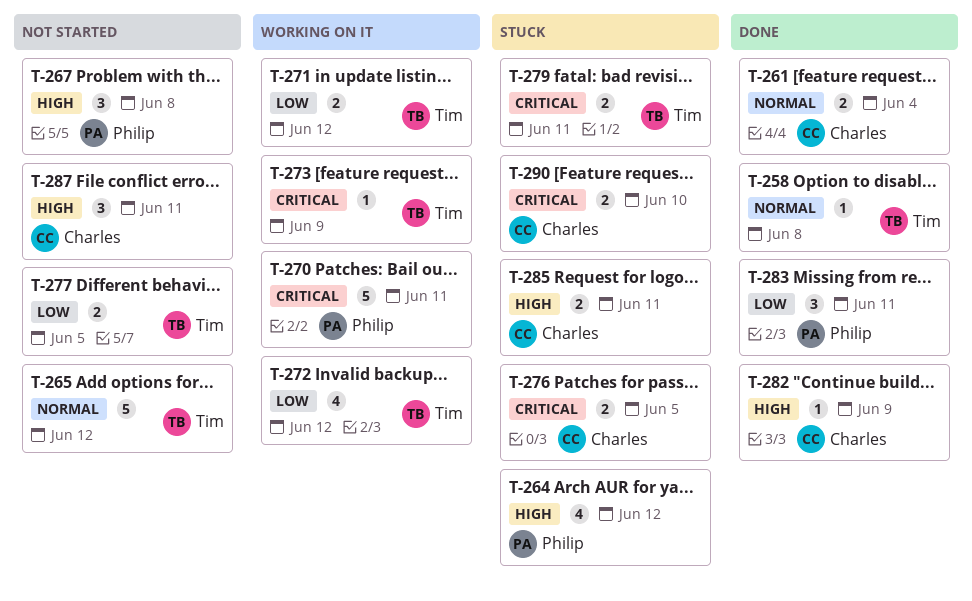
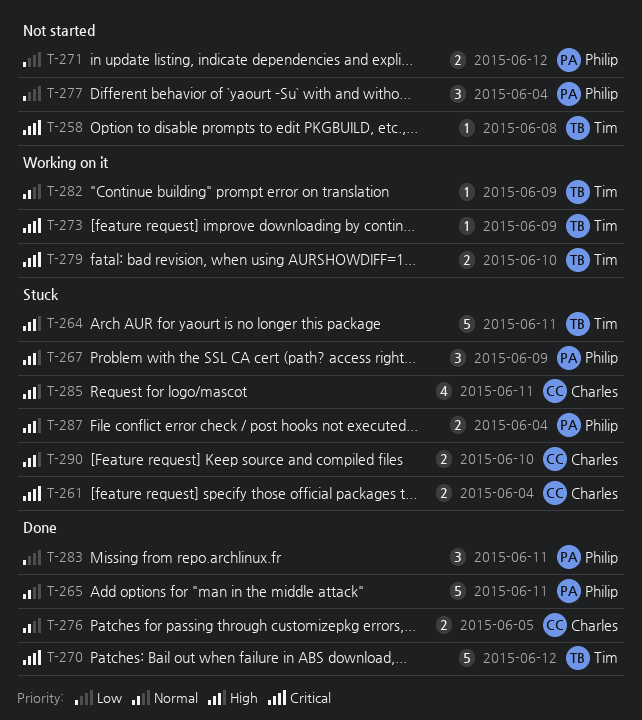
T-258, status: Done -> Not started
T-258, priority: Normal -> Critical
T-261, status: Done -> Stuck
T-261, priority: Normal -> Critical
T-264, owner: Philip -> Tim
T-264, estimate: 4 -> 5
T-264, due: Jun 12 -> Jun 11
T-265, status: Not started -> Done
T-265, owner: Tim -> Philip
T-265, due: Jun 12 -> Jun 11
T-267, status: Not started -> Stuck
T-267, due: Jun 8 -> Jun 9
T-270, status: Working on it -> Done
T-270, owner: Philip -> Tim
T-270, due: Jun 11 -> Jun 12
T-271, status: Working on it -> Not started
T-271, owner: Tim -> Philip
T-272: present -> none
T-276, status: Stuck -> Done
T-276, priority: Critical -> Normal
T-277, owner: Tim -> Philip
T-277, estimate: 2 -> 3
T-277, due: Jun 5 -> Jun 4
T-279, status: Stuck -> Working on it
T-279, due: Jun 11 -> Jun 10
T-282, status: Done -> Working on it
T-282, owner: Charles -> Tim
T-282, priority: High -> Normal
T-285, estimate: 2 -> 4
T-287, status: Not started -> Stuck
T-287, owner: Charles -> Philip
T-287, estimate: 3 -> 2
T-287, due: Jun 11 -> Jun 4
T-290, priority: Critical -> High

